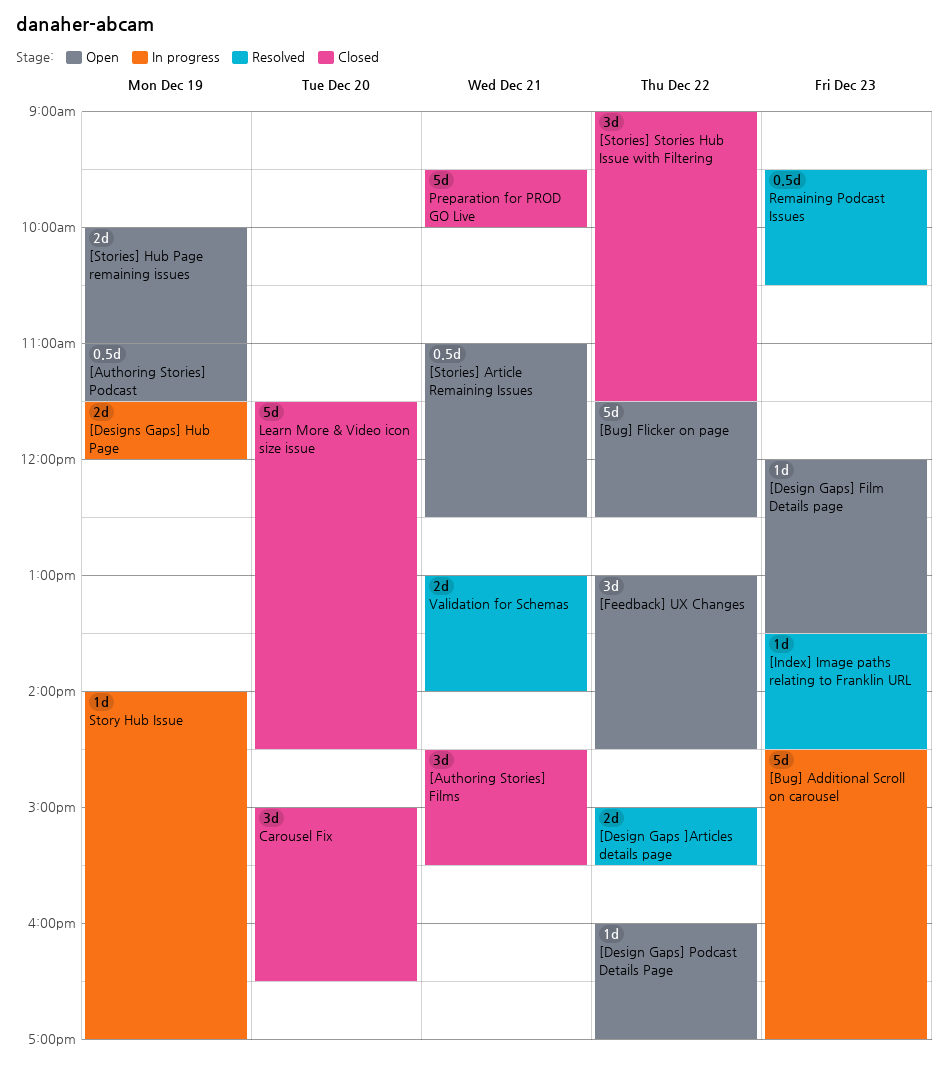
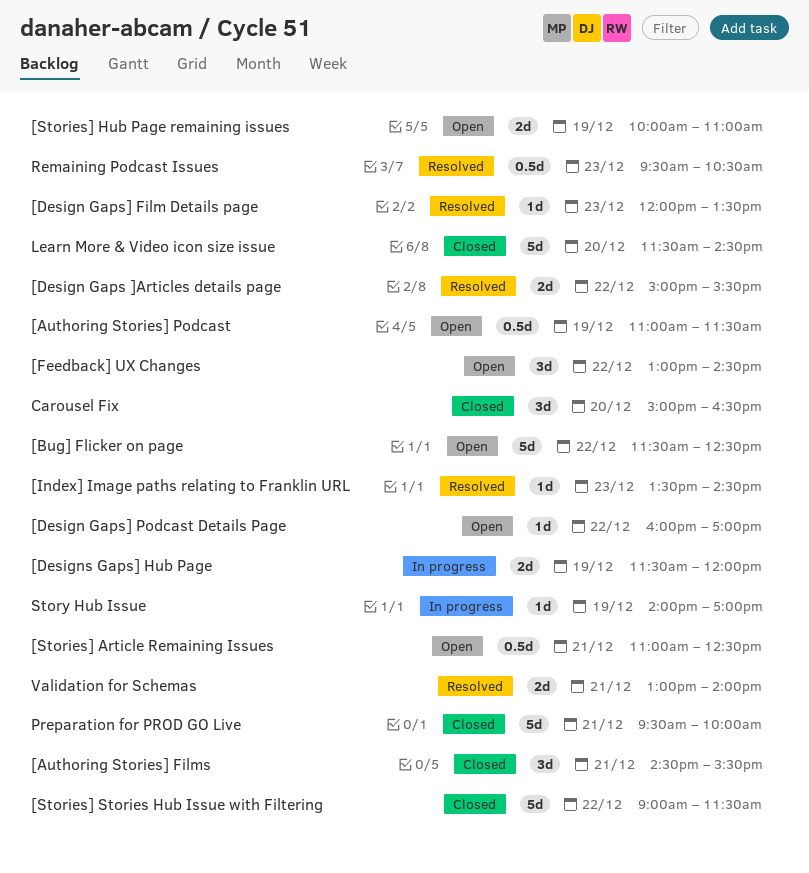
[Bug] Additional Scroll on carousel: present -> none
[Design Gaps] Film Details page, status: Open -> Resolved
[Stories] Stories Hub Issue with Filtering, estimate: 3d -> 5d

